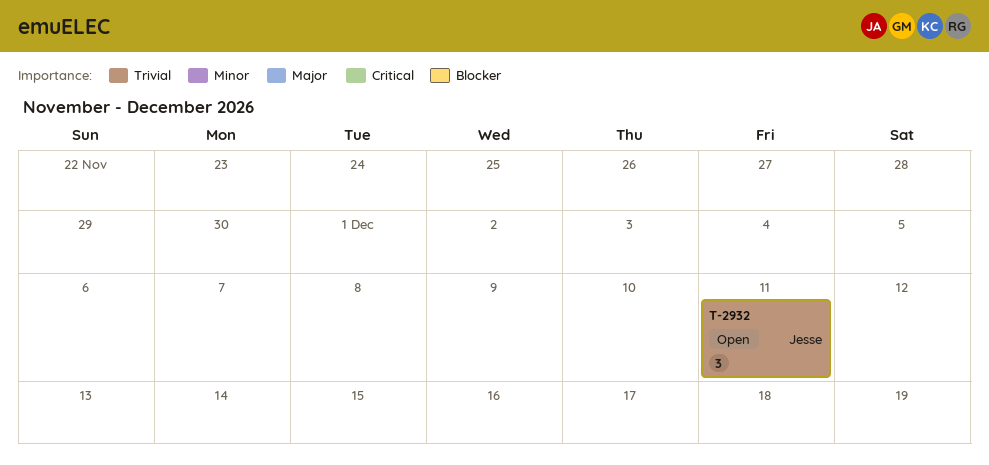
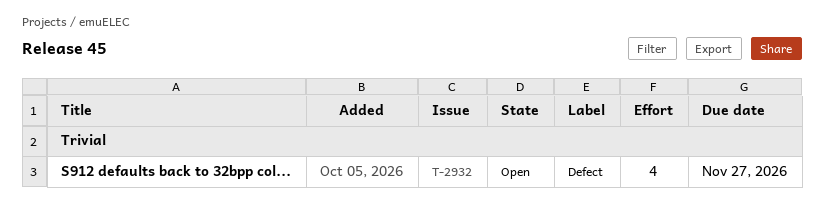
T-2932, estimate: 3 -> 4
T-2932, due: Dec 11 -> Nov 27

